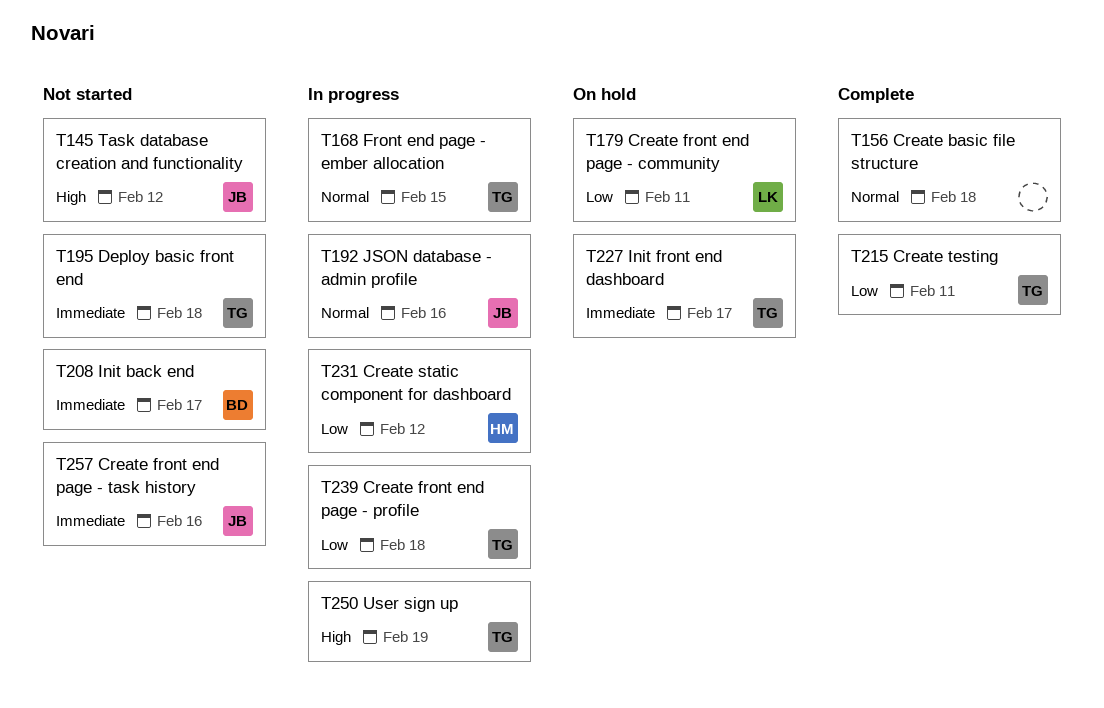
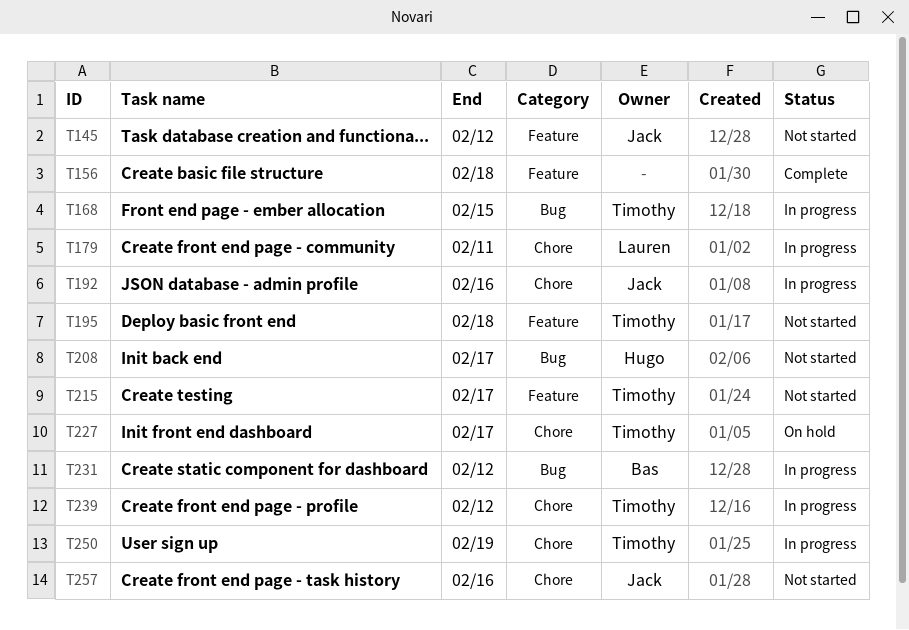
T179, status: On hold -> In progress
T208, owner: Bas -> Hugo
T215, status: Complete -> Not started
T215, due: Feb 11 -> Feb 17
T231, owner: Hugo -> Bas
T239, due: Feb 18 -> Feb 12

